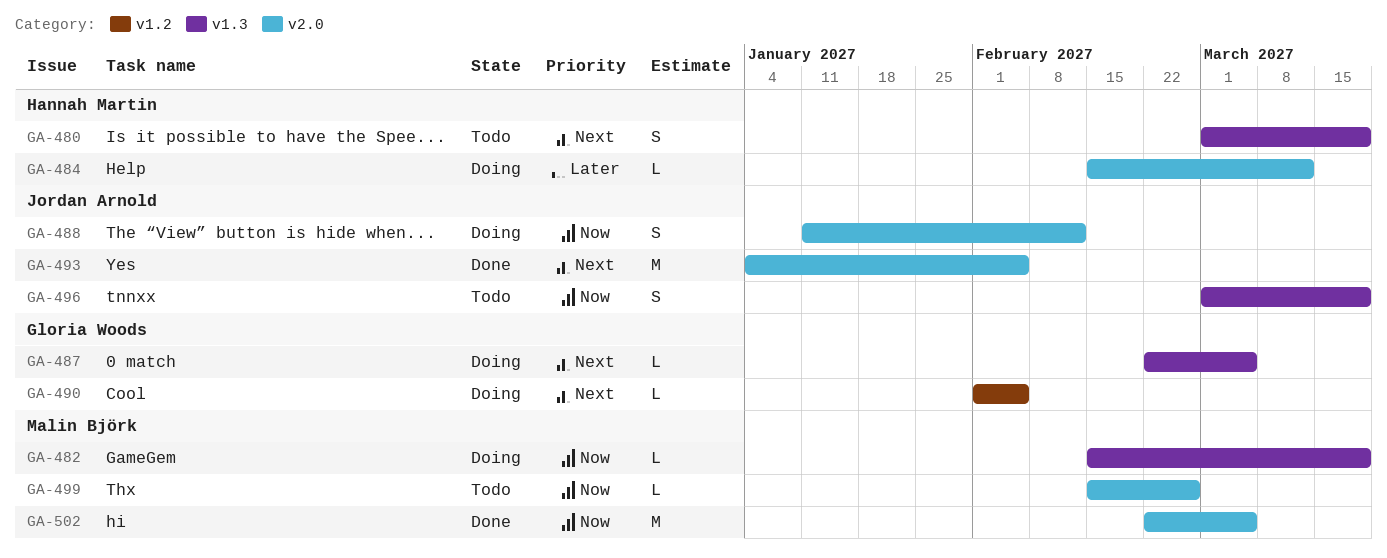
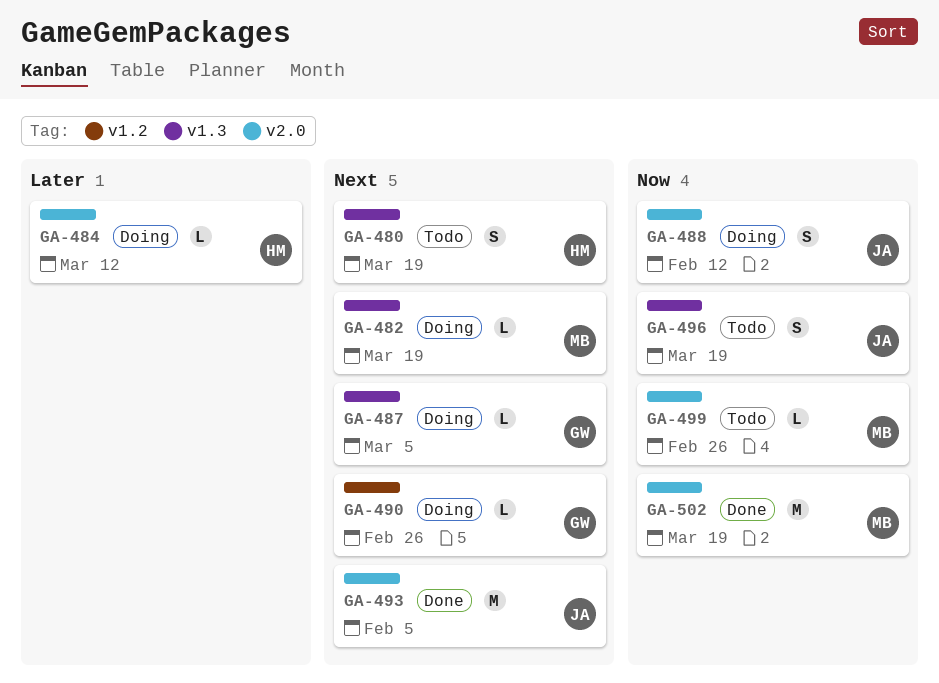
GA-482, priority: Now -> Next
GA-490, due: Feb 5 -> Feb 26
GA-502, due: Mar 5 -> Mar 19

